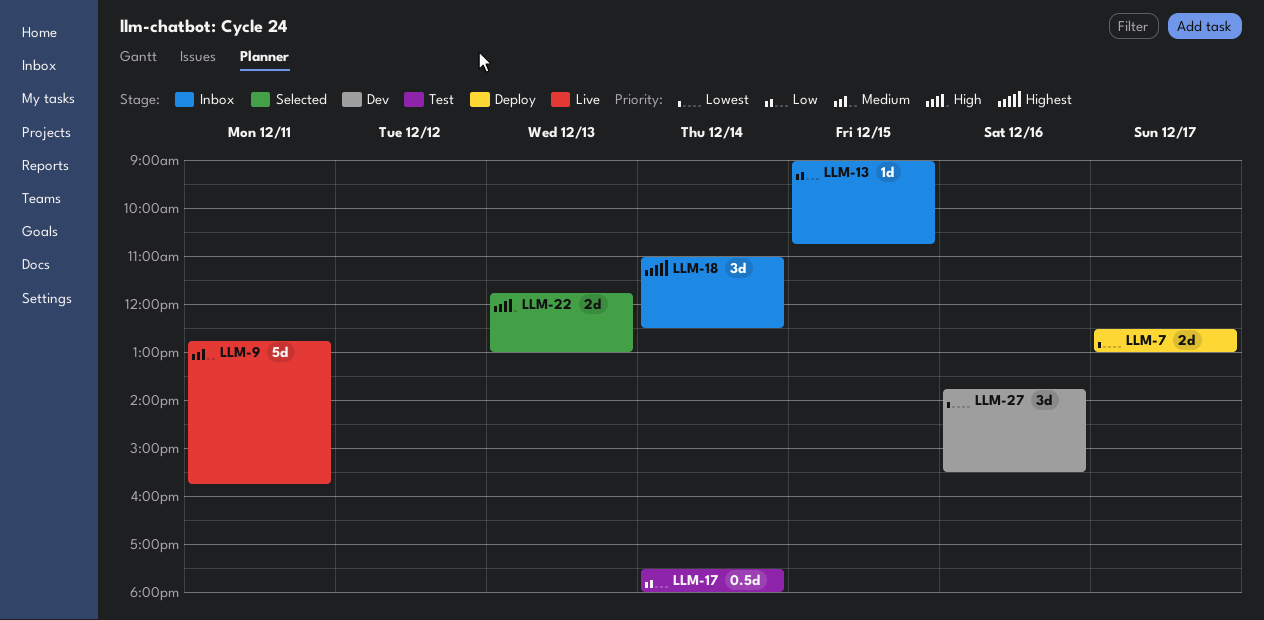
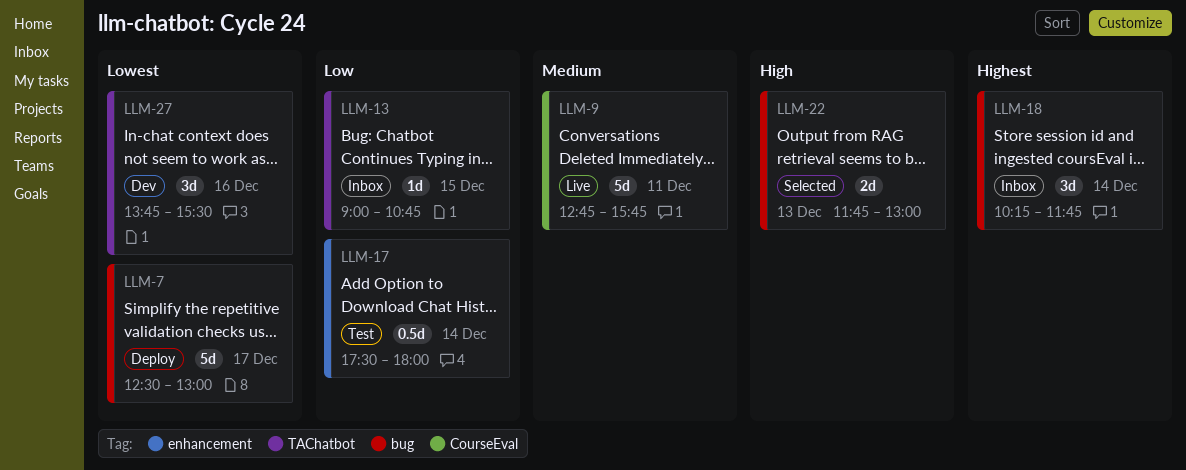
LLM-7, estimate: 2d -> 5d
LLM-18, begins: 11:00 -> 10:15
LLM-18, ends: 12:30 -> 11:45

